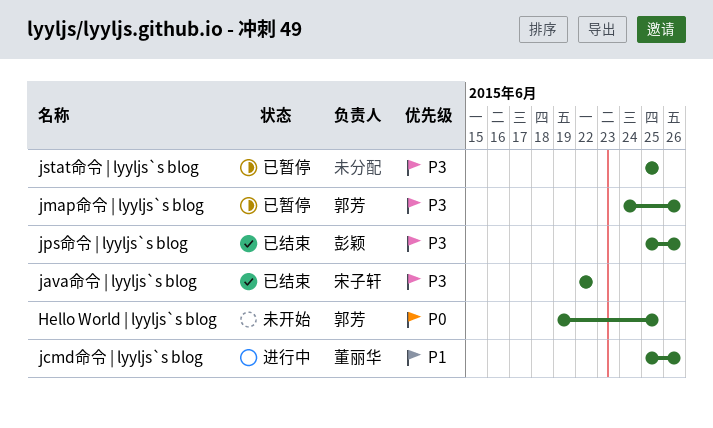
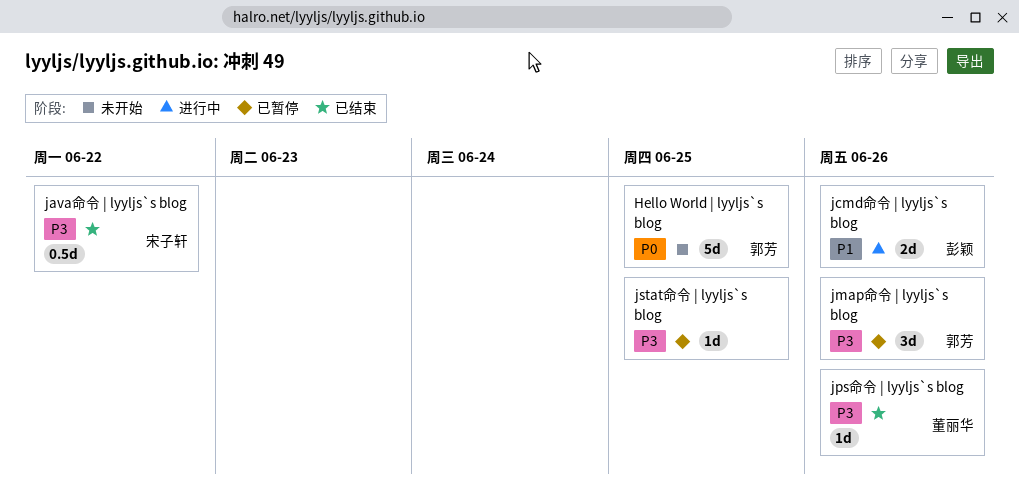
jcmd命令 | lyyljs`s blog, owner: 董丽华 -> 彭颖
jps命令 | lyyljs`s blog, owner: 彭颖 -> 董丽华

